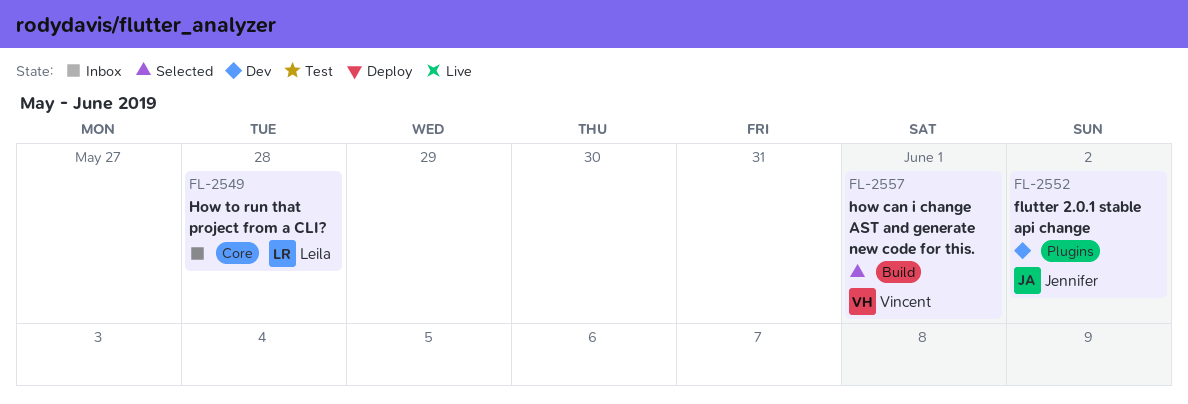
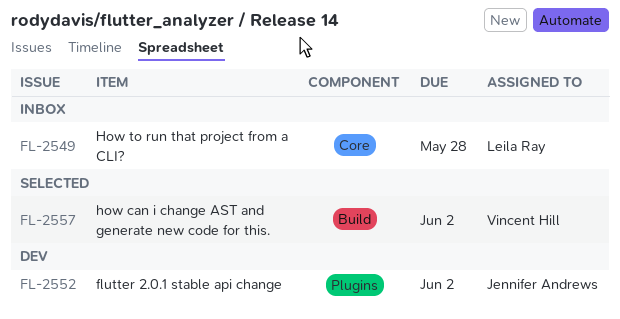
FL-2557, due: Jun 1 -> Jun 2

